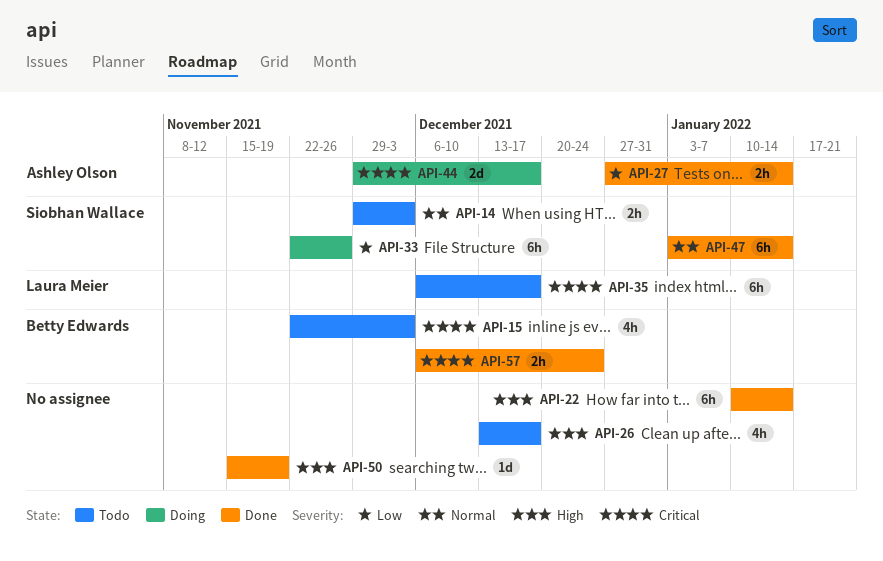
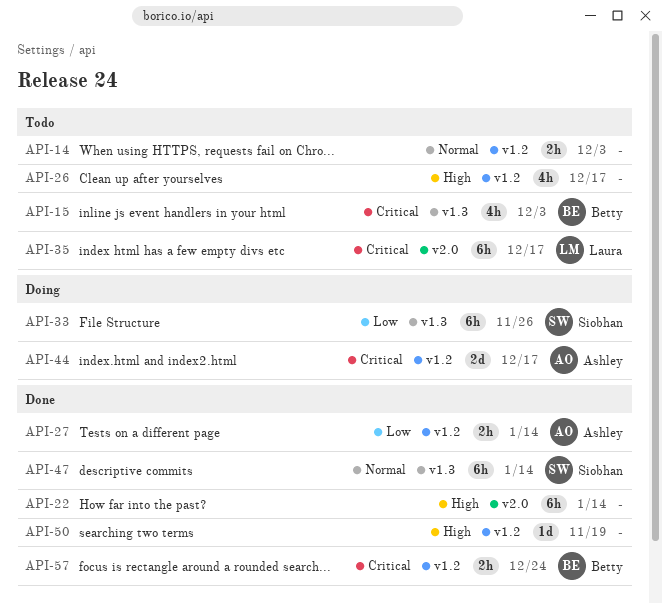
API-14, owner: Siobhan Wallace -> none

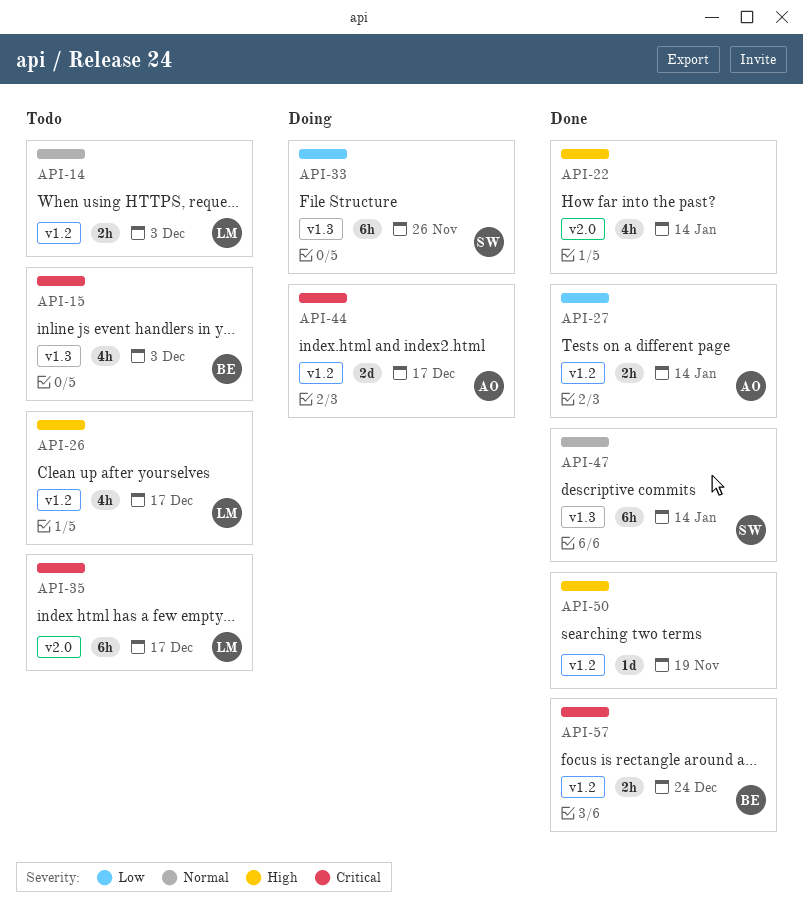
API-14, owner: none -> Laura
API-22, estimate: 6h -> 4h
API-26, owner: none -> Laura

